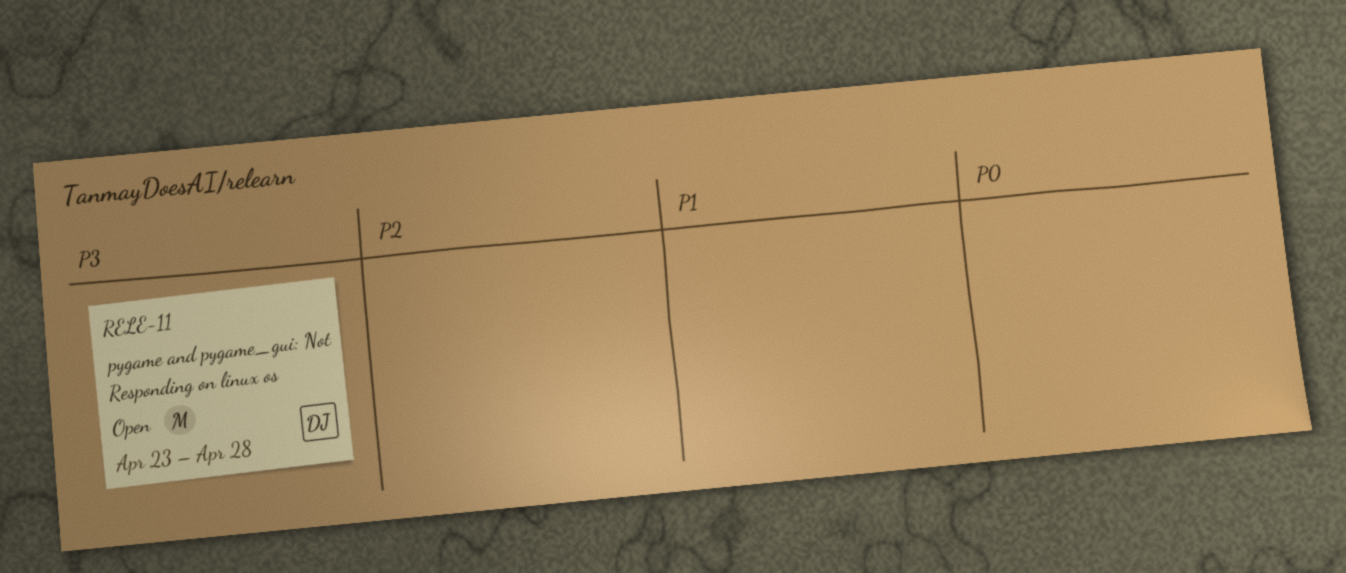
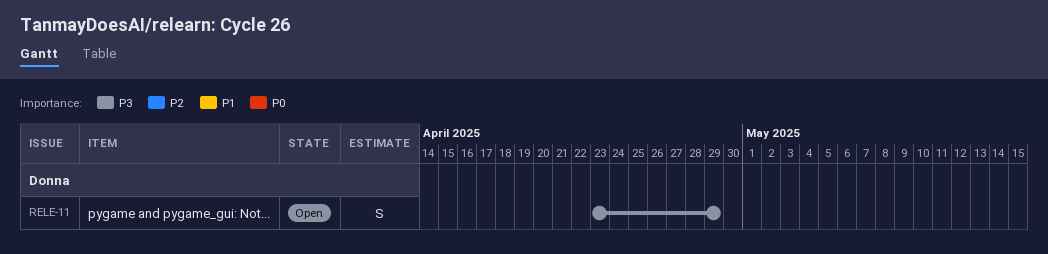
RELE-11, estimate: M -> S
RELE-11, due: Apr 28 -> Apr 29

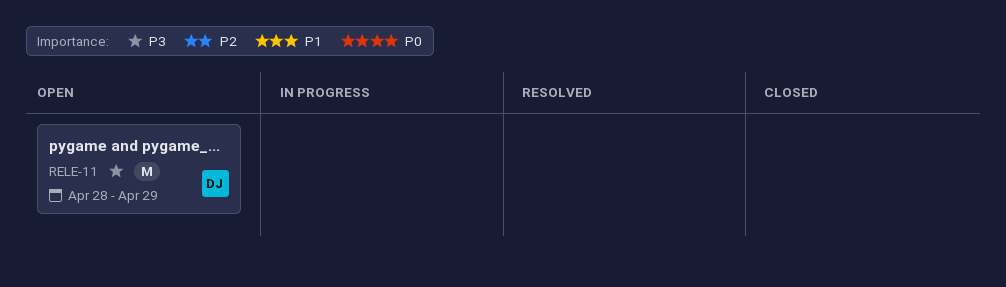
RELE-11, estimate: S -> M
RELE-11, start: Apr 23 -> Apr 28

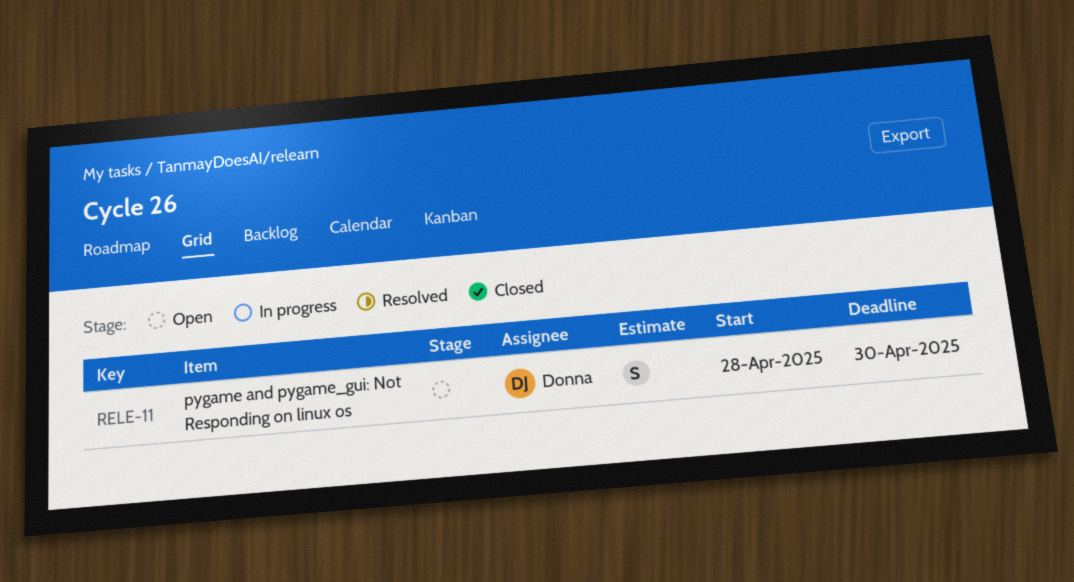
RELE-11, estimate: M -> S
RELE-11, due: Apr 29 -> Apr 30

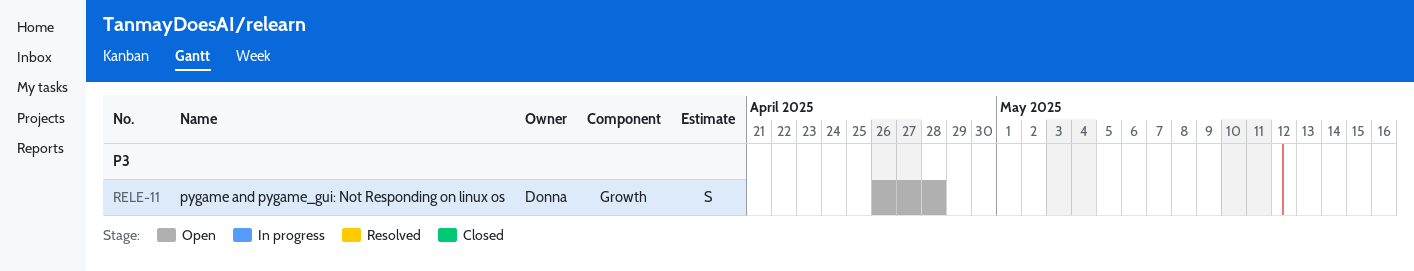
RELE-11, start: Apr 28 -> Apr 26
RELE-11, due: Apr 30 -> Apr 28

